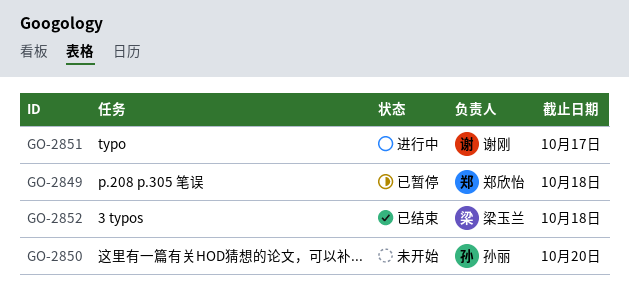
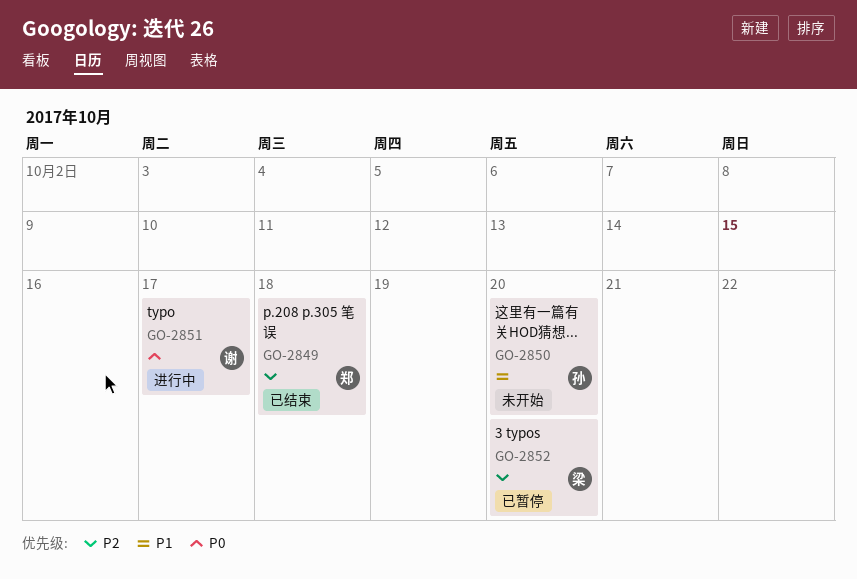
GO-2849, status: 已暂停 -> 已结束
GO-2852, status: 已结束 -> 已暂停
GO-2852, due: Oct 18 -> Oct 20

